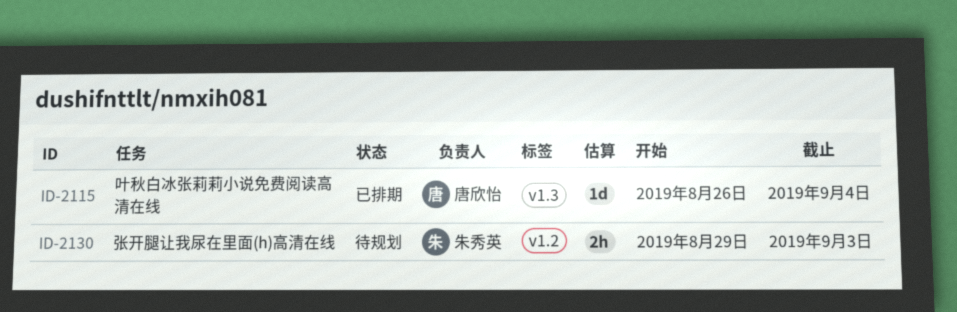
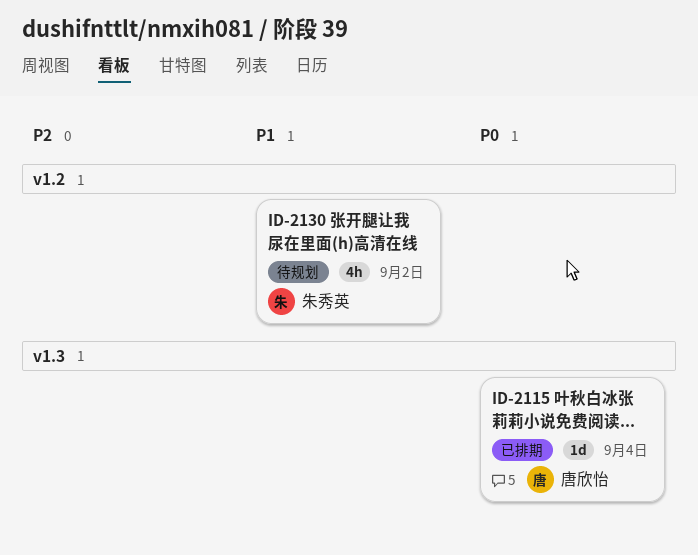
ID-2130, estimate: 2h -> 4h
ID-2130, due: Sep 3 -> Sep 2

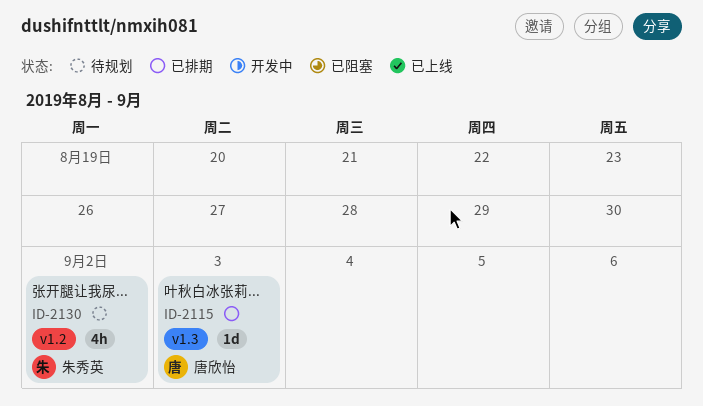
ID-2115, due: Sep 4 -> Sep 3

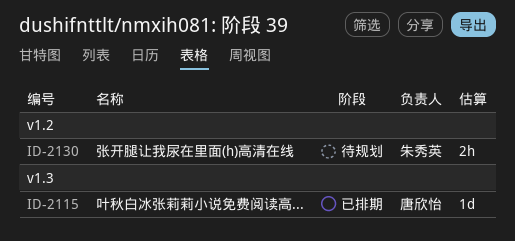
ID-2130, estimate: 4h -> 2h

